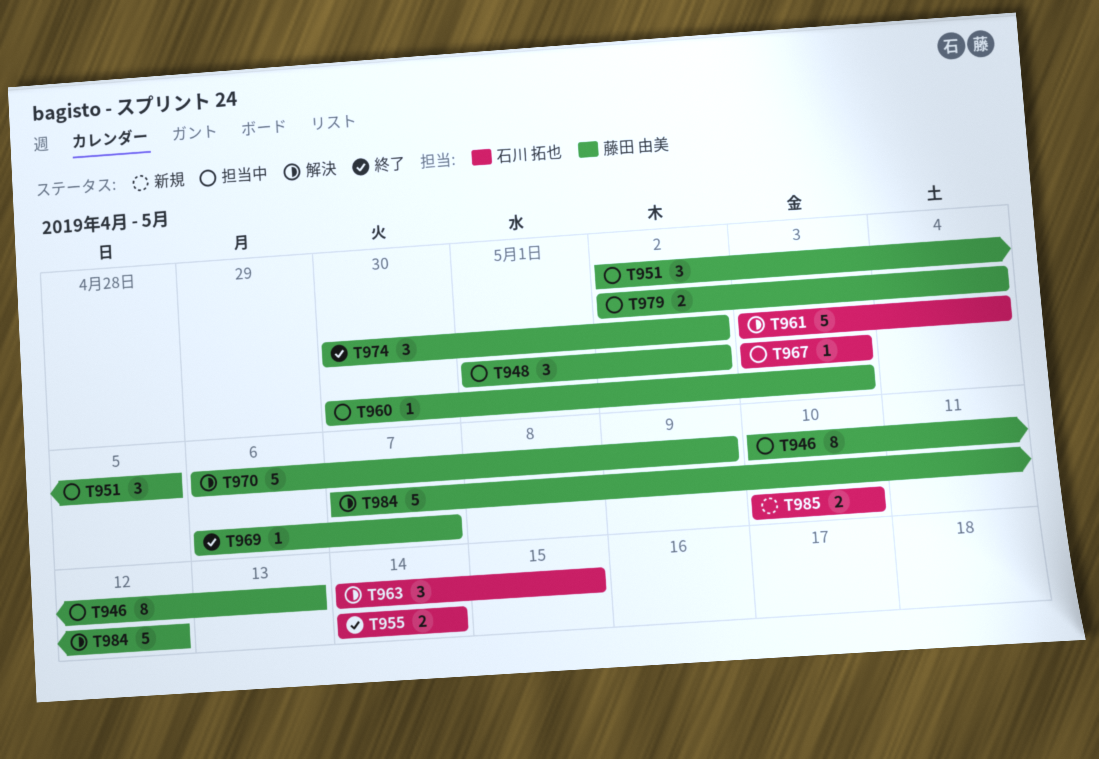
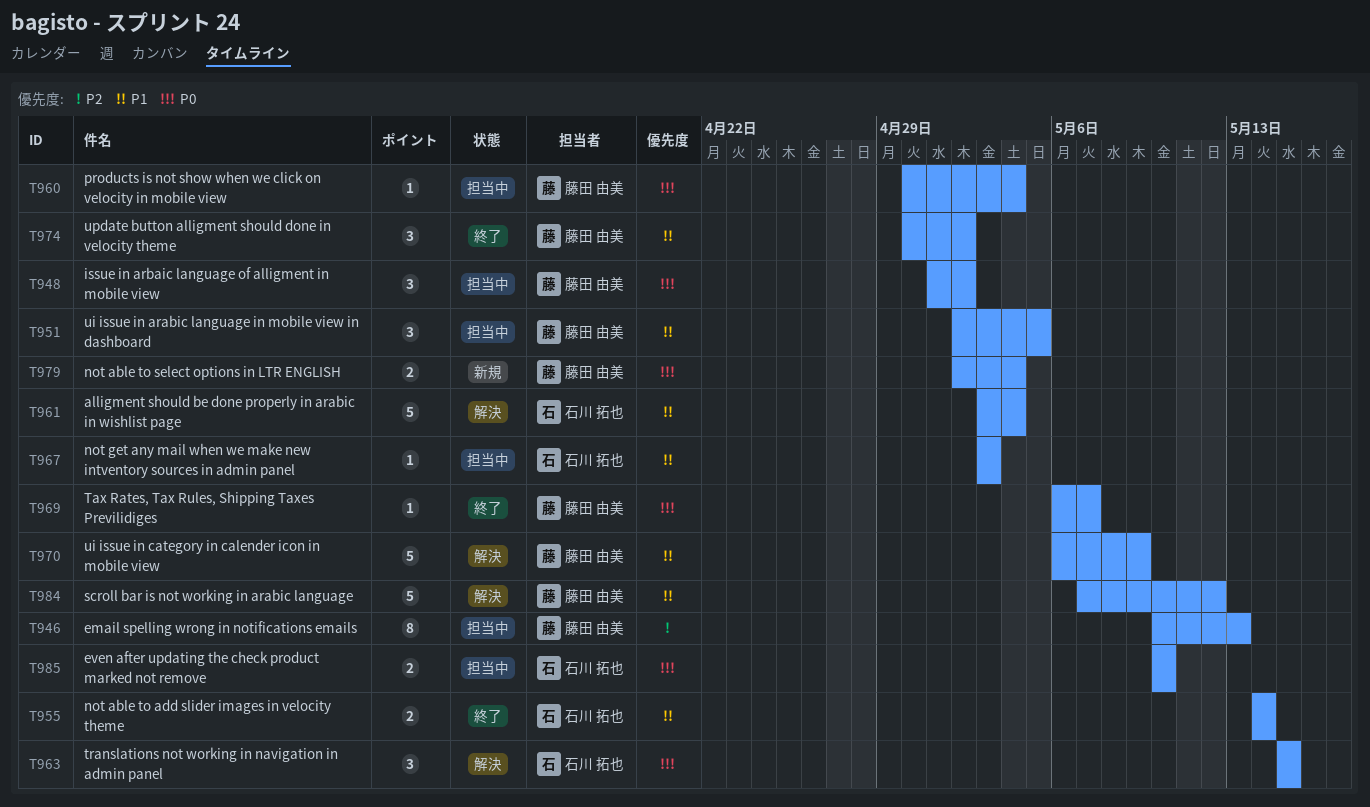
T960, due: May 3 -> May 4
T963, start: May 14 -> May 15
T979, status: 担当中 -> 新規
T985, status: 新規 -> 担当中

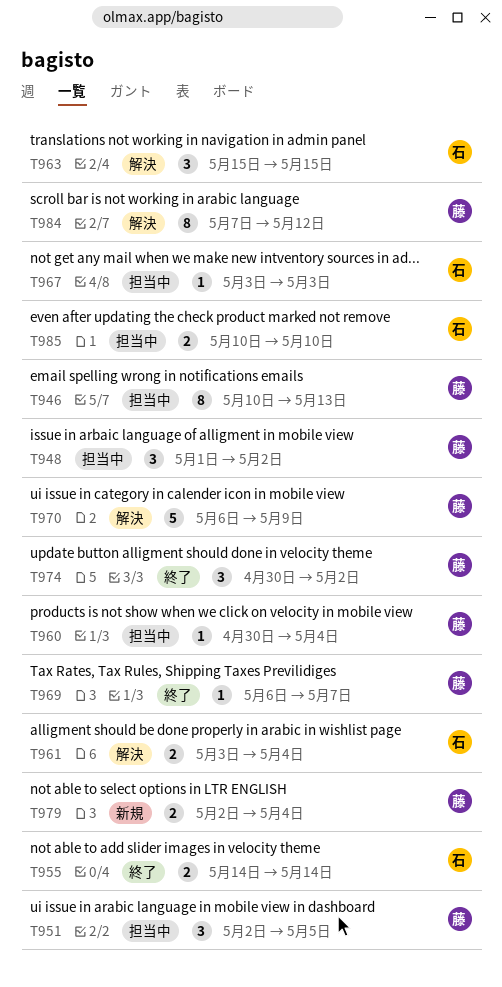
T961, estimate: 5 -> 2
T984, estimate: 5 -> 8

